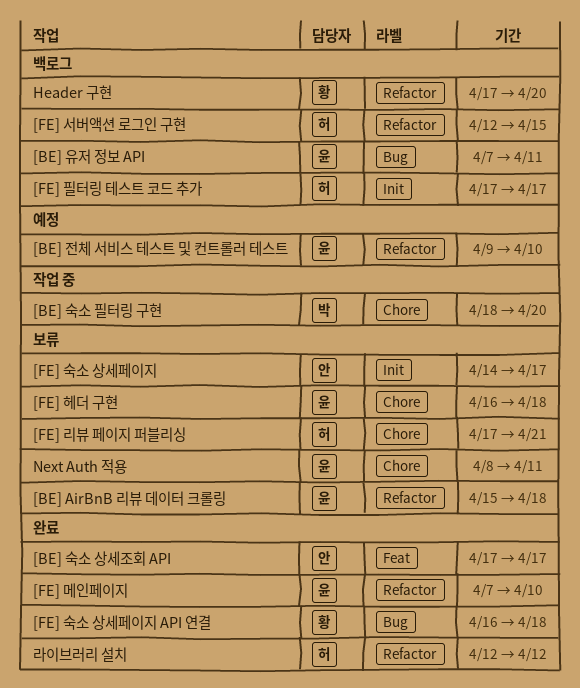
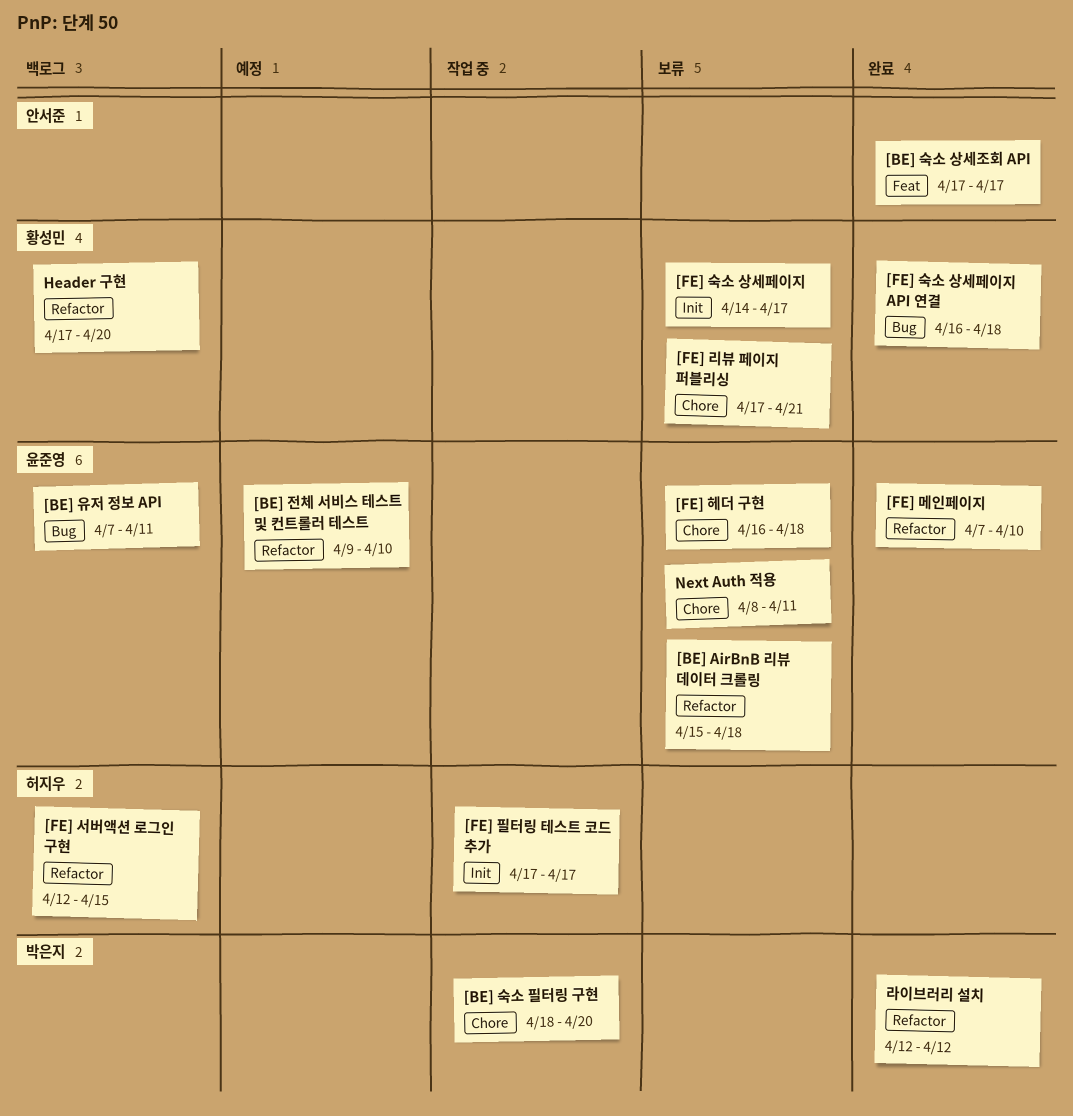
[FE] 리뷰 페이지 퍼블리싱, owner: 허지우 -> 황성민
[FE] 숙소 상세페이지, owner: 안서준 -> 황성민
[FE] 필터링 테스트 코드 추가, status: 백로그 -> 작업 중
라이브러리 설치, owner: 허지우 -> 박은지

